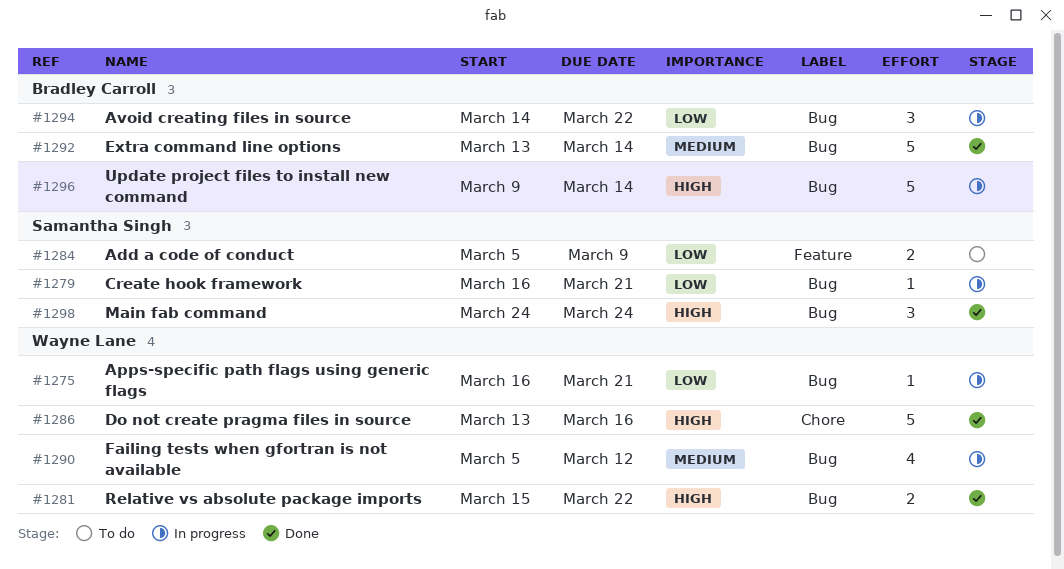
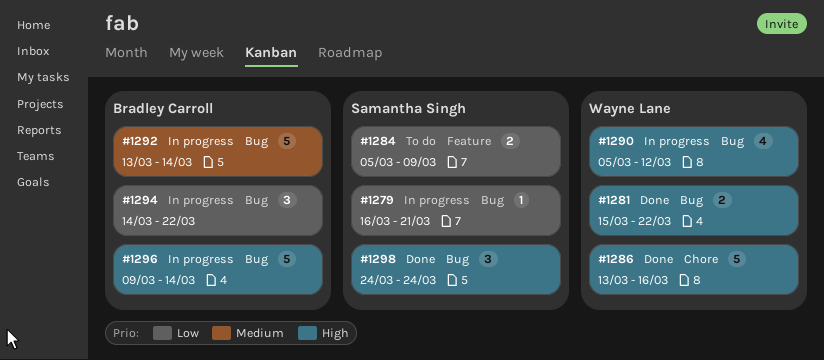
#1275: present -> none
#1290, priority: Medium -> High
#1292, status: Done -> In progress

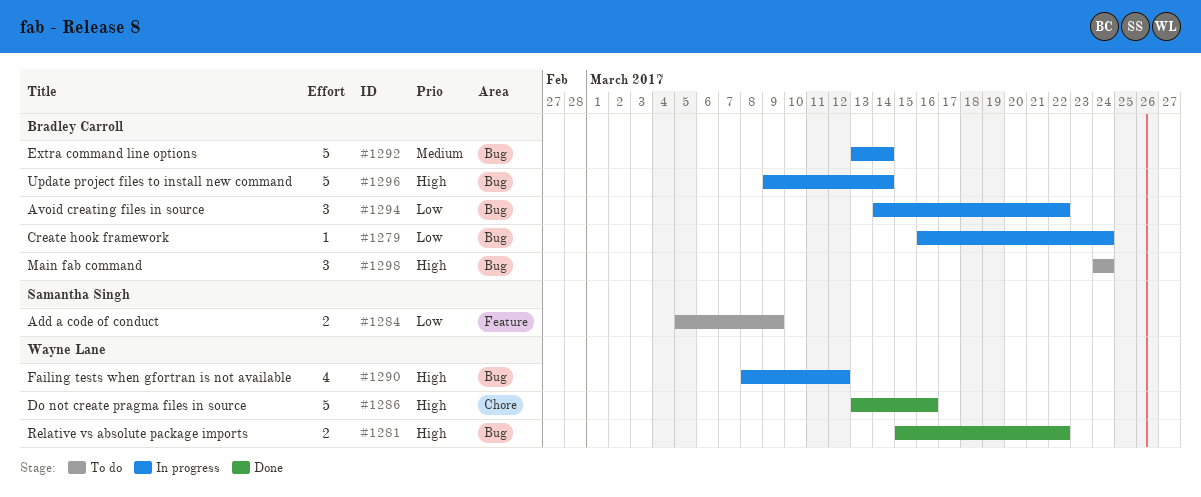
#1279, owner: Samantha Singh -> Bradley Carroll
#1279, due: Mar 21 -> Mar 24
#1290, start: Mar 5 -> Mar 8
#1298, status: Done -> To do
#1298, owner: Samantha Singh -> Bradley Carroll

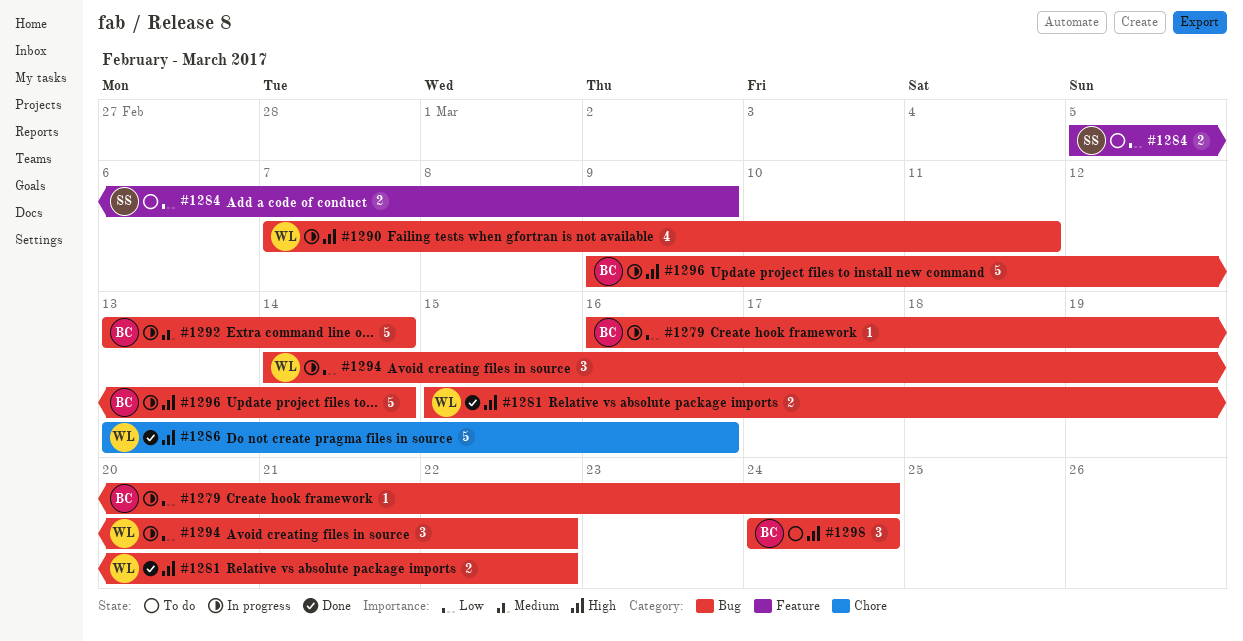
#1290, start: Mar 8 -> Mar 7
#1290, due: Mar 12 -> Mar 11
#1294, owner: Bradley Carroll -> Wayne Lane

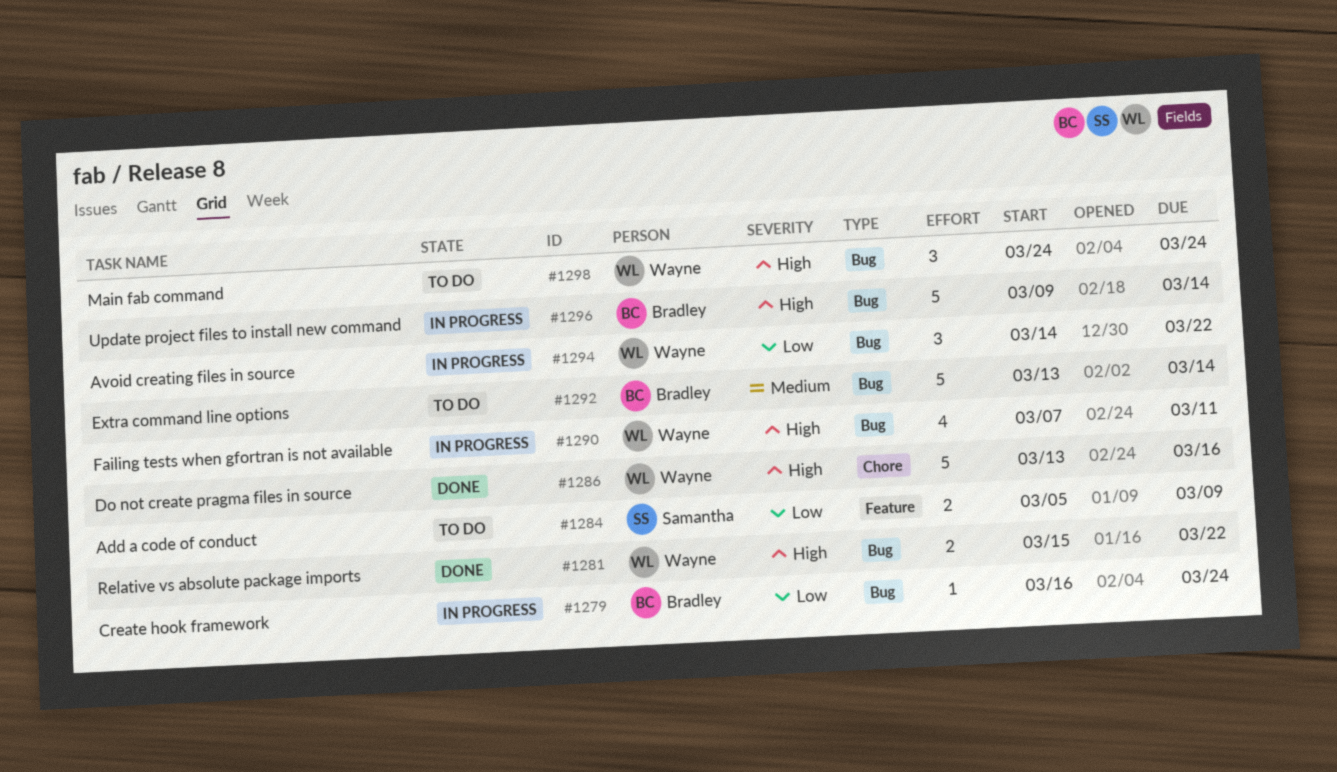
#1292, status: In progress -> To do
#1298, owner: Bradley -> Wayne

